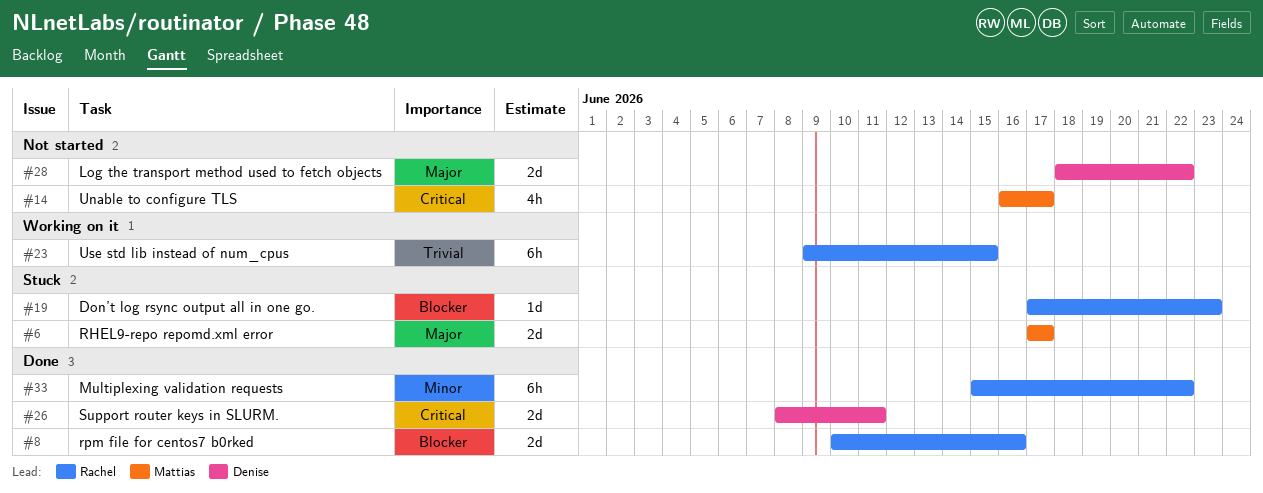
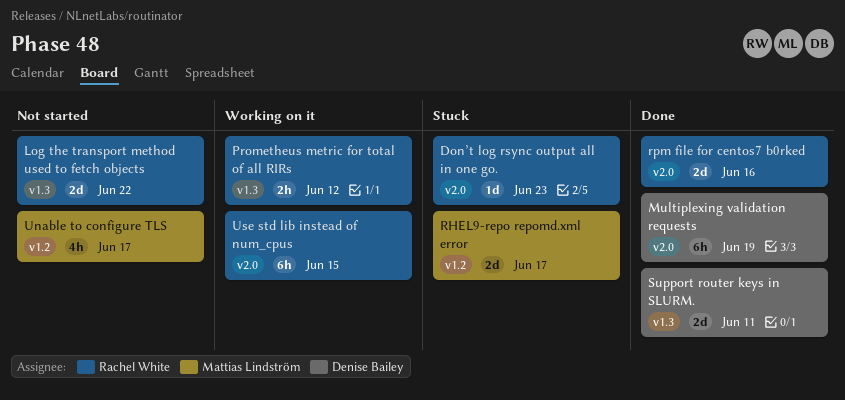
Log the transport method used to fetch objects, owner: Denise Bailey -> Rachel White
Multiplexing validation requests, owner: Rachel White -> Denise Bailey
Multiplexing validation requests, due: Jun 22 -> Jun 19
Prometheus metric for total of all RIRs: none -> present

